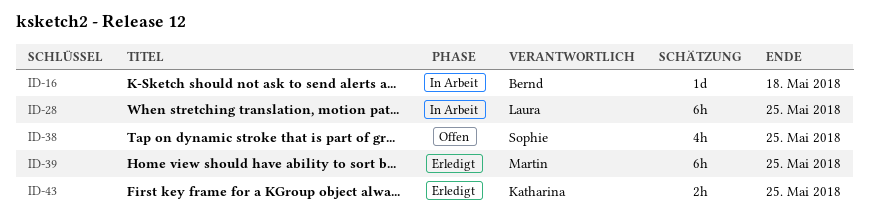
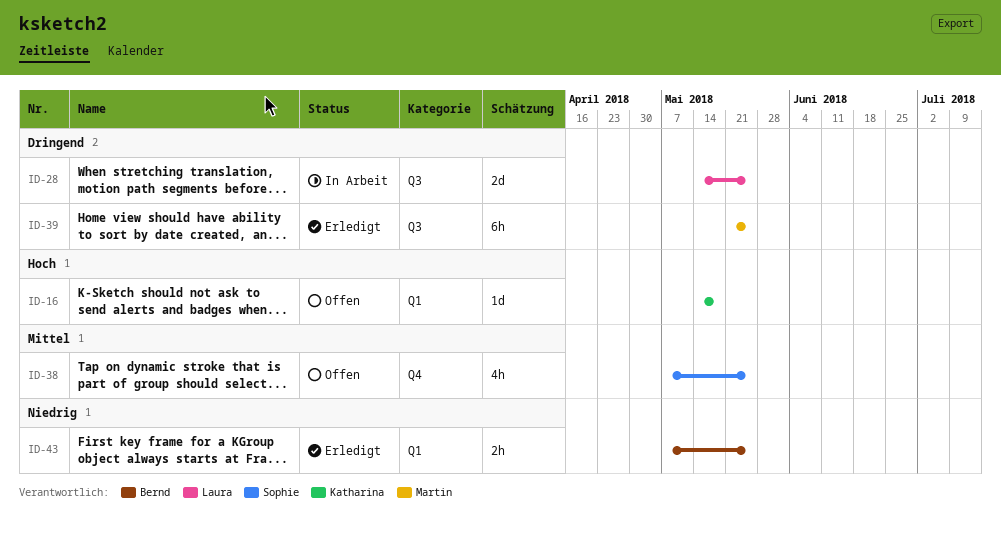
ID-16, status: In Arbeit -> Offen
ID-16, owner: Bernd -> Katharina
ID-28, estimate: 6h -> 2d
ID-43, owner: Katharina -> Bernd

